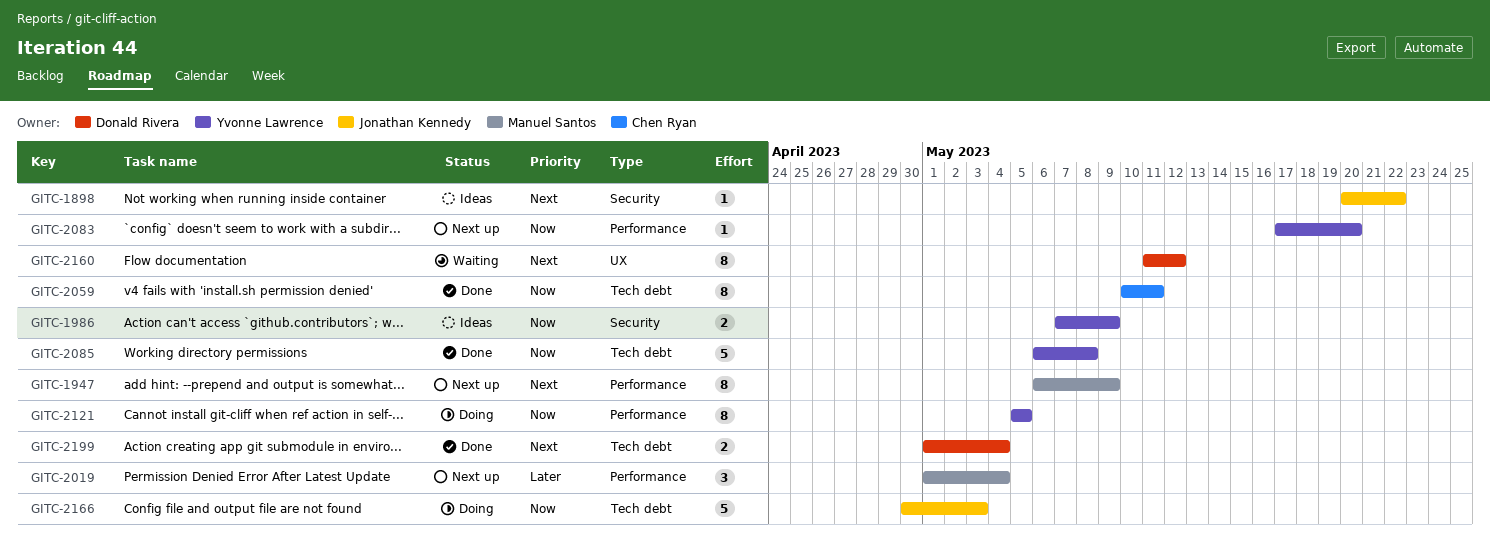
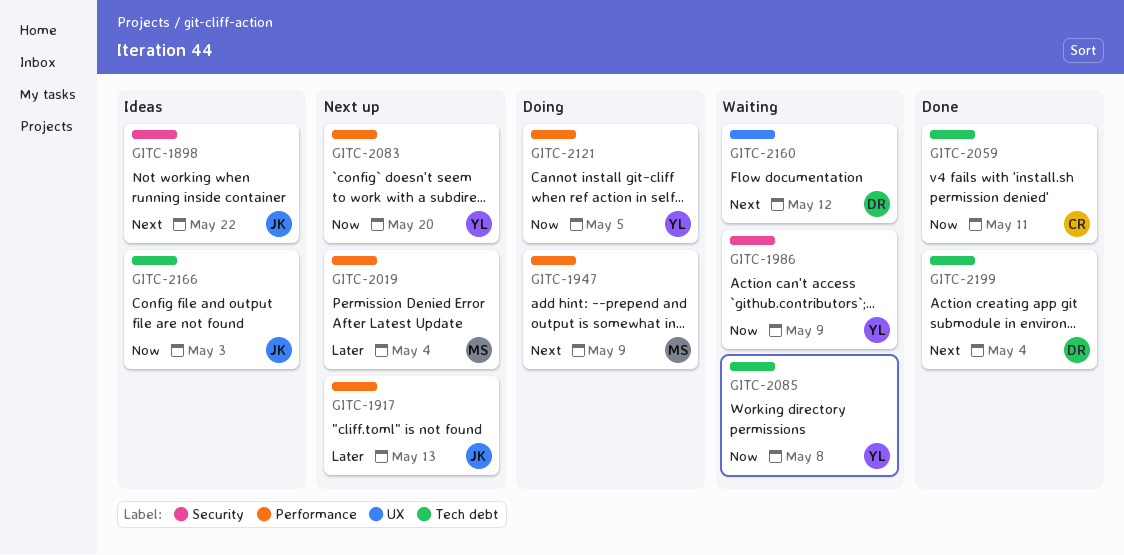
GITC-1917: none -> present
GITC-1947, status: Next up -> Doing
GITC-1986, status: Ideas -> Waiting
GITC-2085, status: Done -> Waiting
GITC-2166, status: Doing -> Ideas

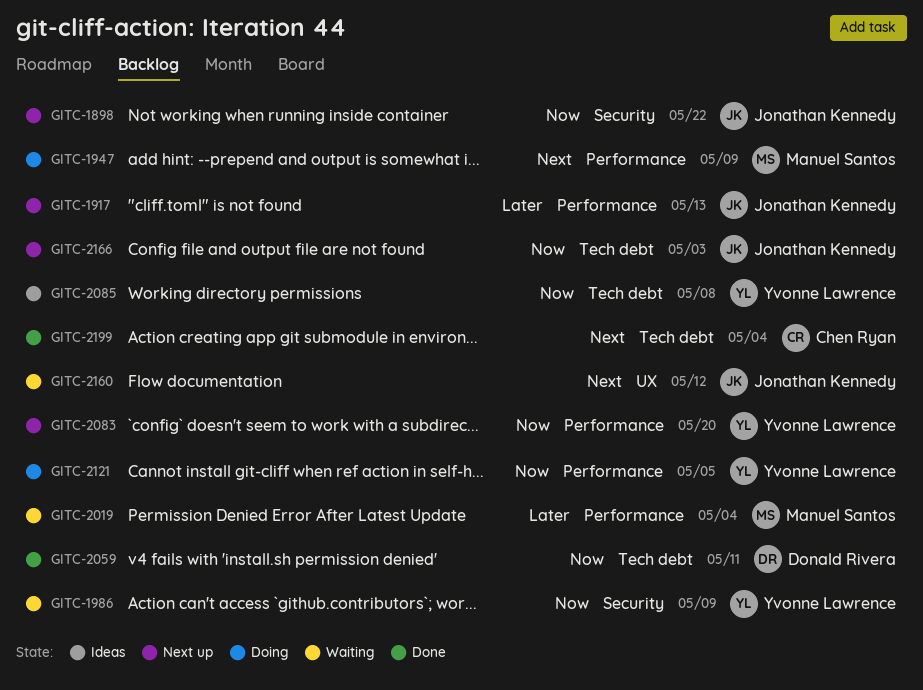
GITC-1898, status: Ideas -> Next up
GITC-1898, priority: Next -> Now
GITC-2019, status: Next up -> Waiting
GITC-2059, owner: Chen Ryan -> Donald Rivera
GITC-2085, status: Waiting -> Ideas
GITC-2160, owner: Donald Rivera -> Jonathan Kennedy
GITC-2166, status: Ideas -> Next up
GITC-2199, owner: Donald Rivera -> Chen Ryan

